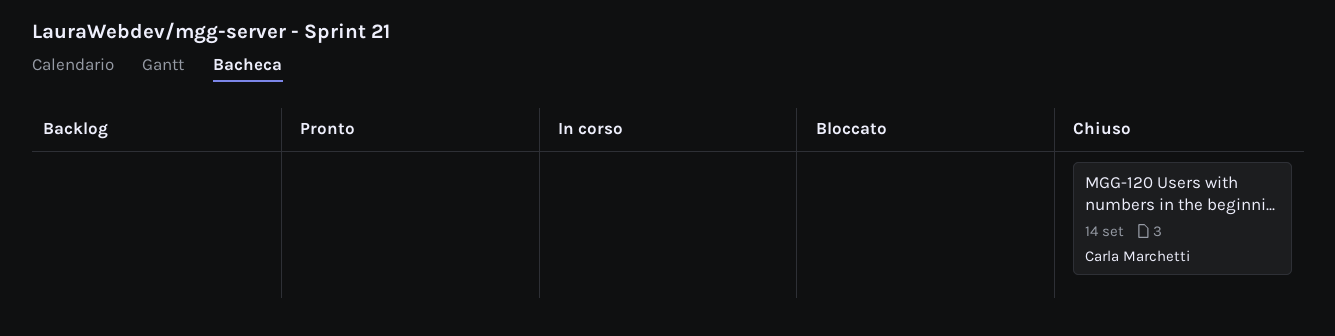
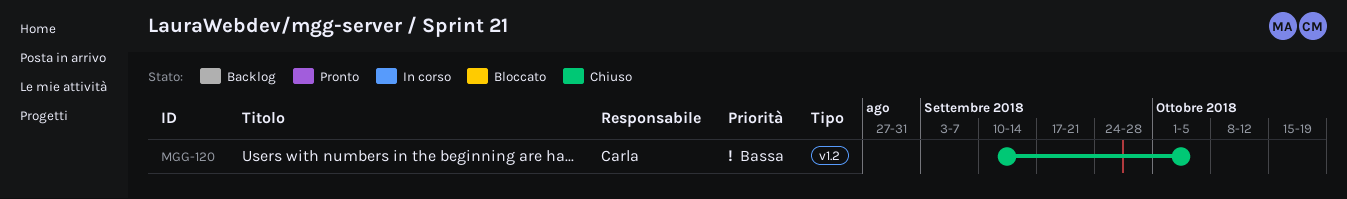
MGG-120, due: Sep 14 -> Oct 5

